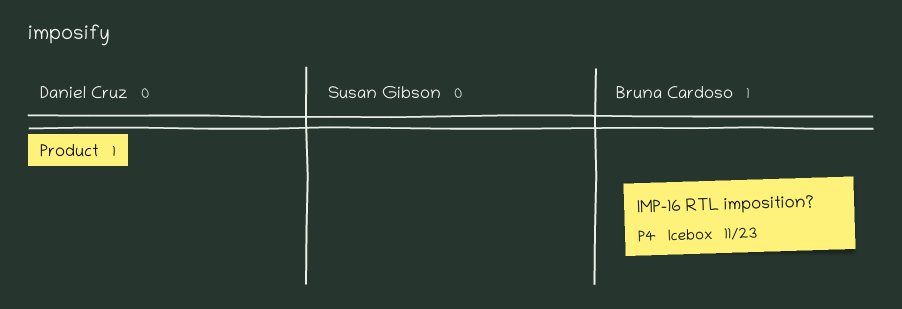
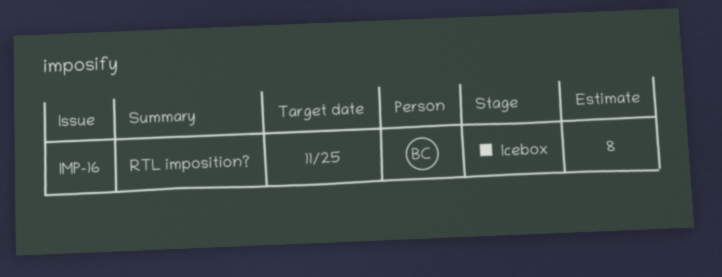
IMP-16, due: Nov 23 -> Nov 25

